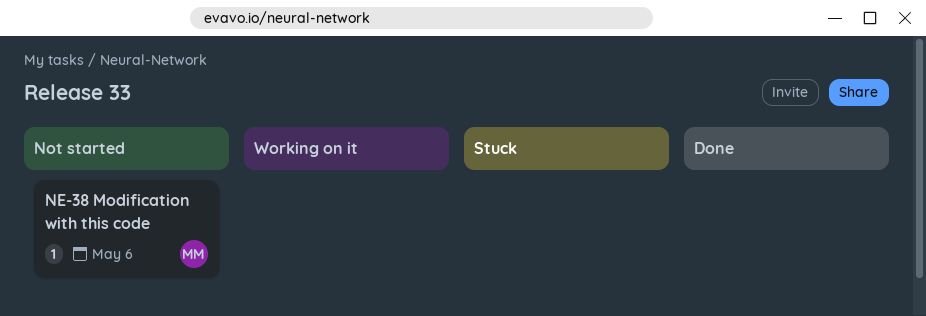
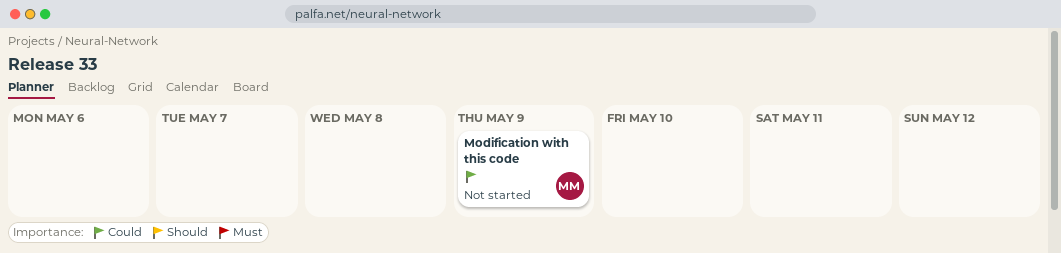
Modification with this code, due: May 6 -> May 9

